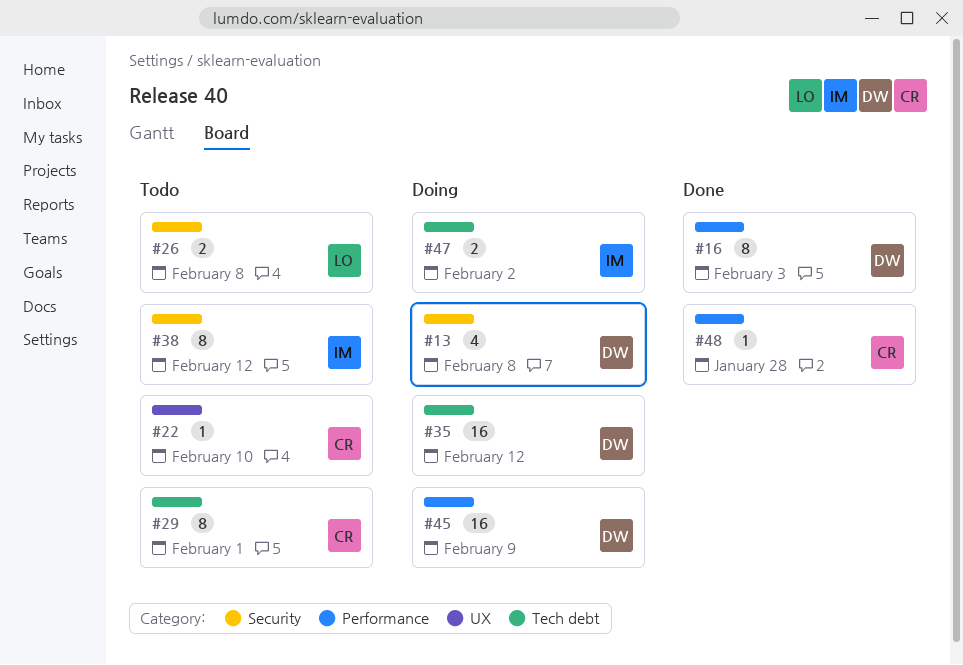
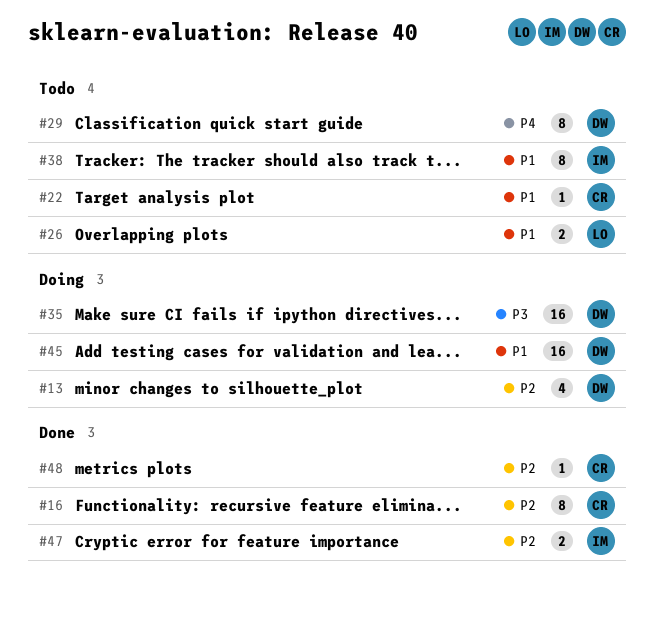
#16, owner: DW -> CR
#29, owner: CR -> DW
#47, status: Doing -> Done

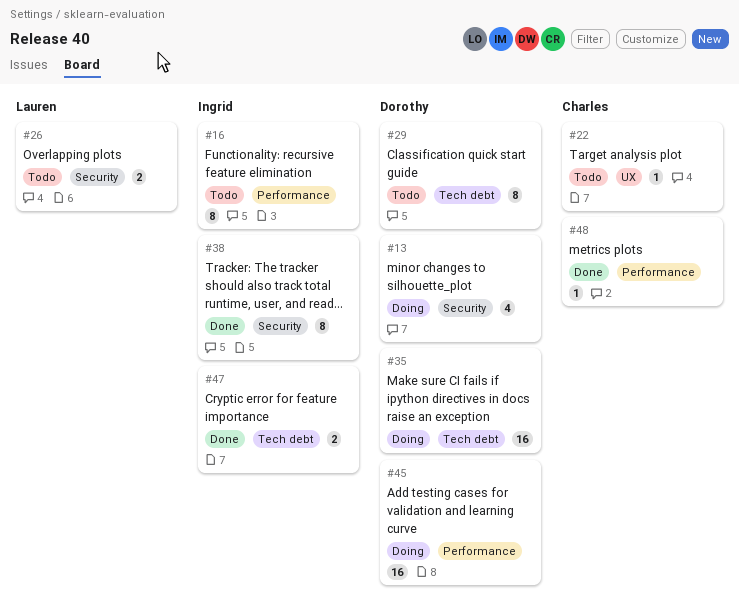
#16, status: Done -> Todo
#16, owner: Charles -> Ingrid
#38, status: Todo -> Done

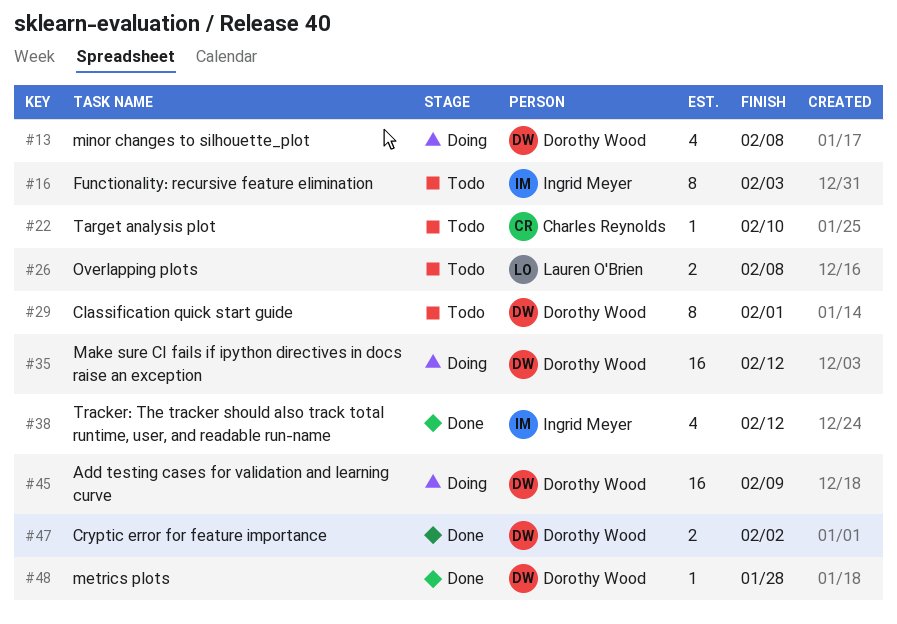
#38, estimate: 8 -> 4
#47, owner: Ingrid Meyer -> Dorothy Wood
#48, owner: Charles Reynolds -> Dorothy Wood

